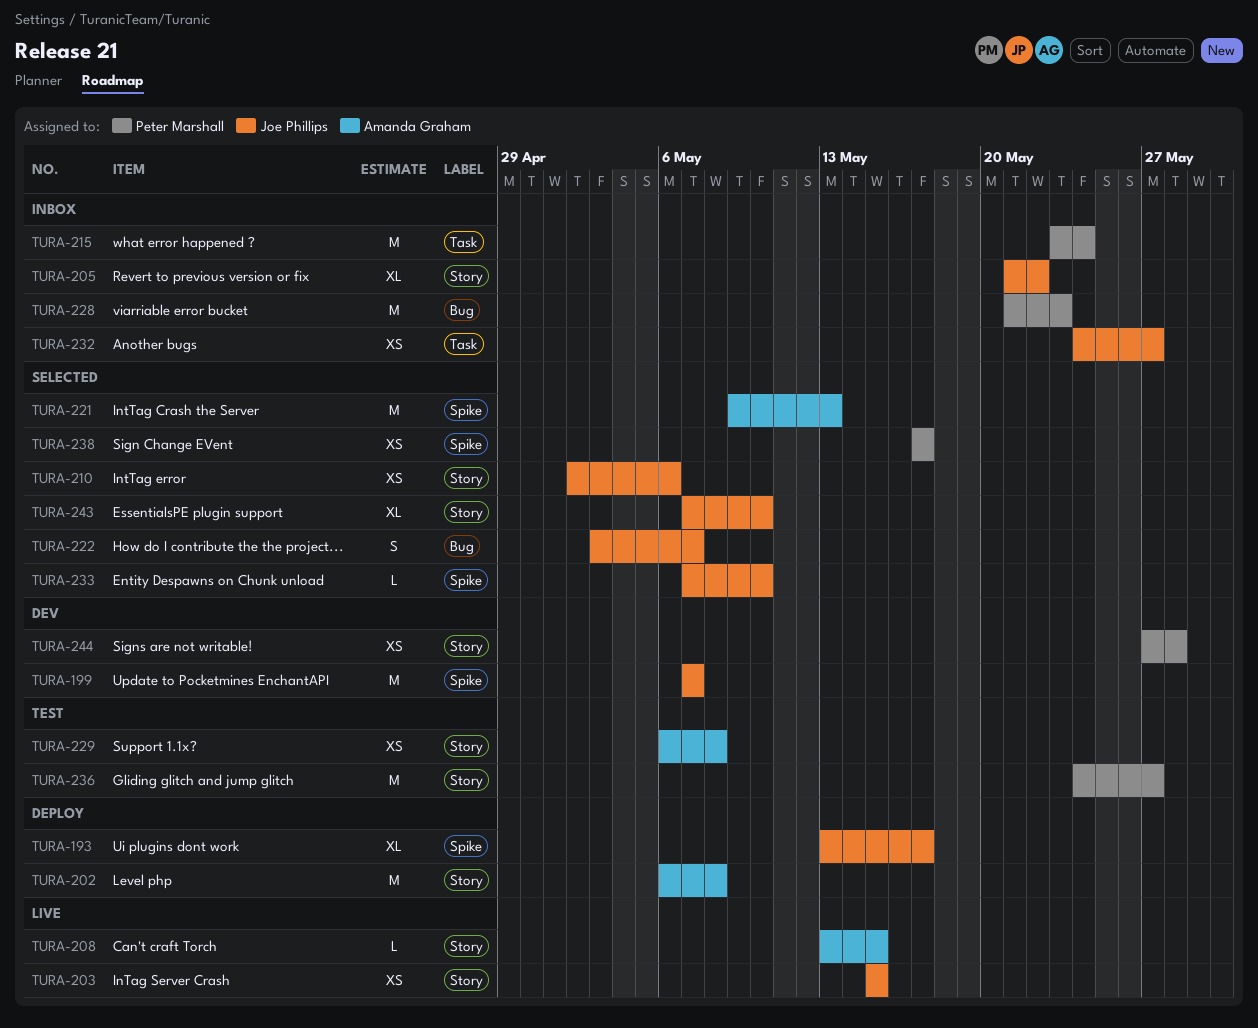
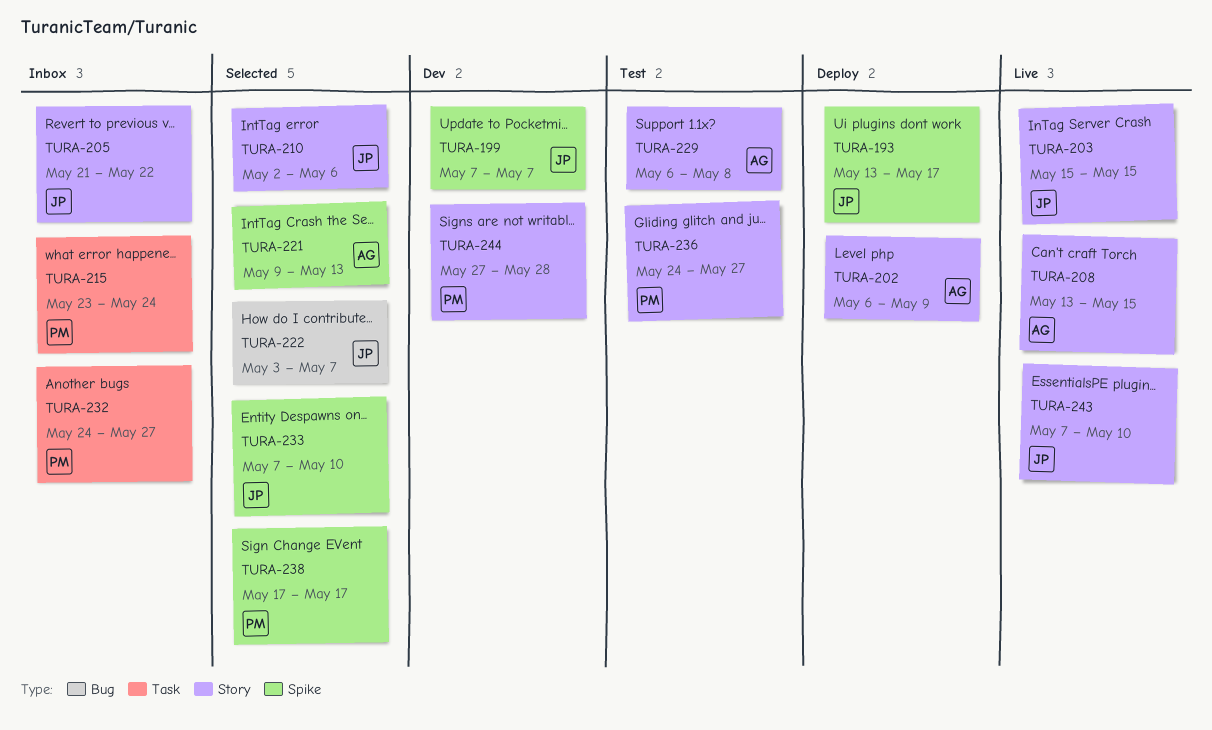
TURA-202, due: May 8 -> May 9
TURA-228: present -> none
TURA-232, owner: Joe Phillips -> Peter Marshall
TURA-243, status: Selected -> Live

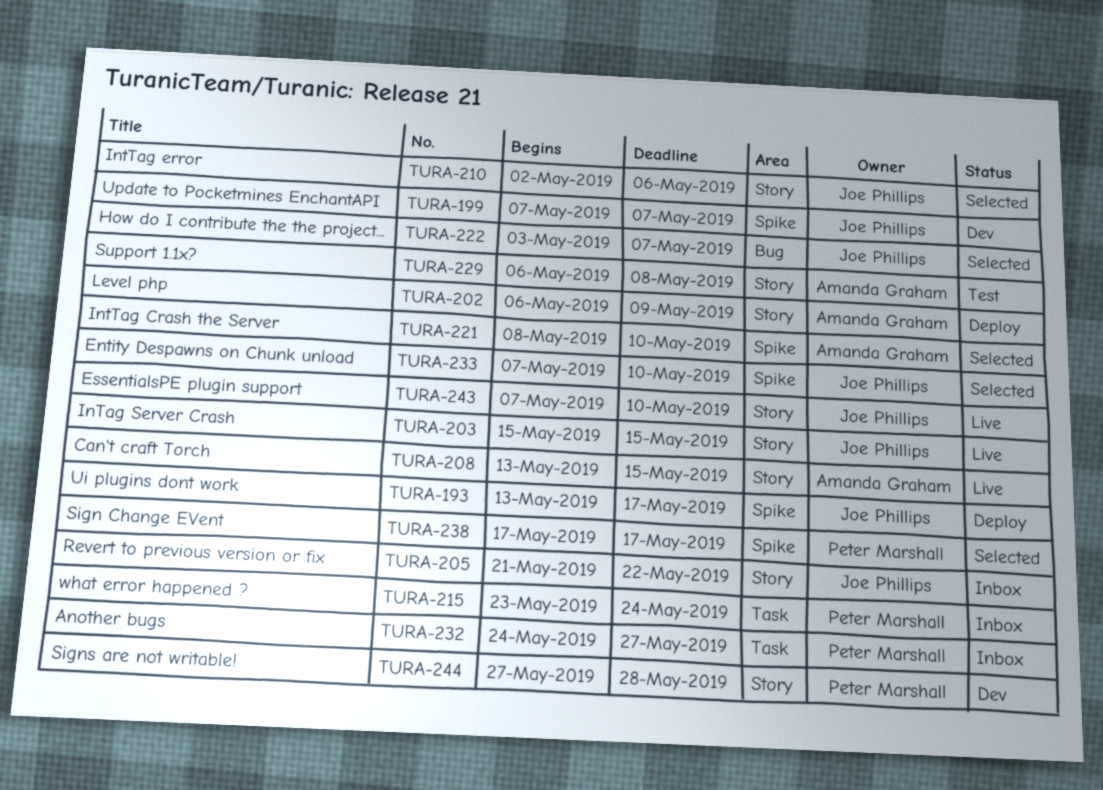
TURA-221, start: May 9 -> May 8
TURA-221, due: May 13 -> May 10
TURA-236: present -> none

